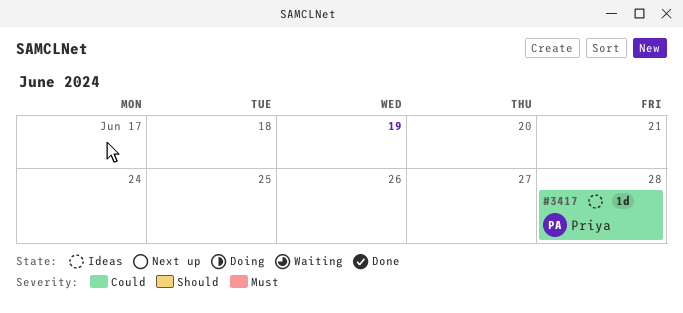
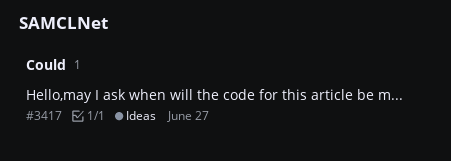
#3417, due: Jun 28 -> Jun 27

